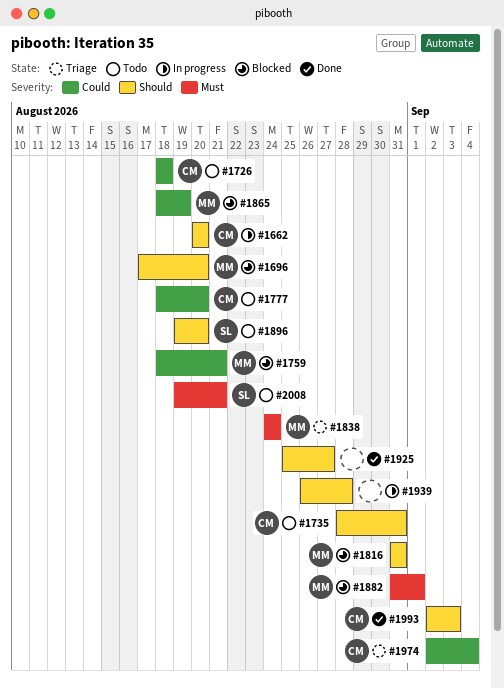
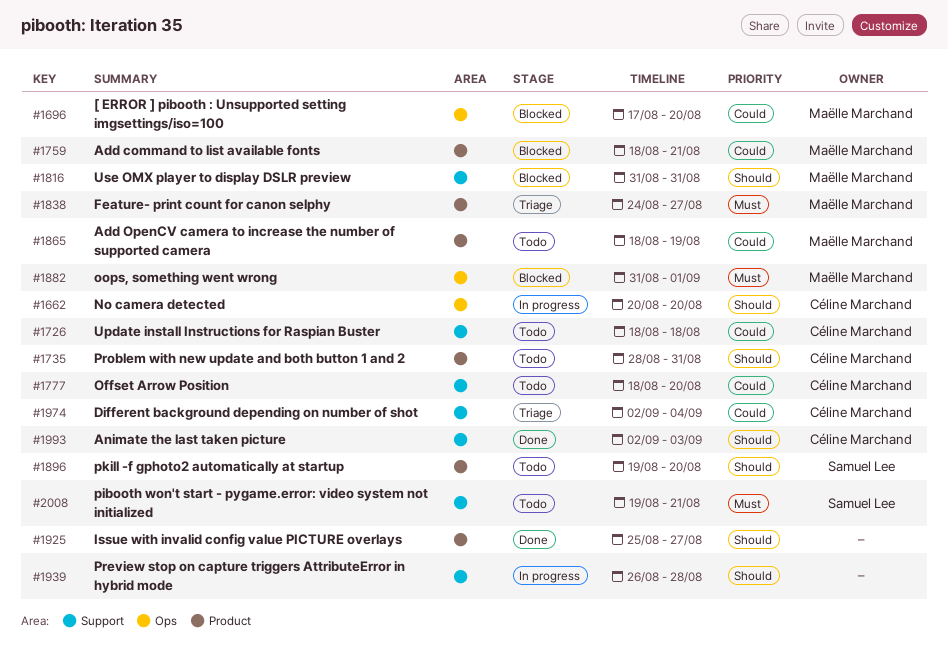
#1696, priority: Should -> Could
#1838, due: Aug 24 -> Aug 27
#1865, status: Blocked -> Todo

